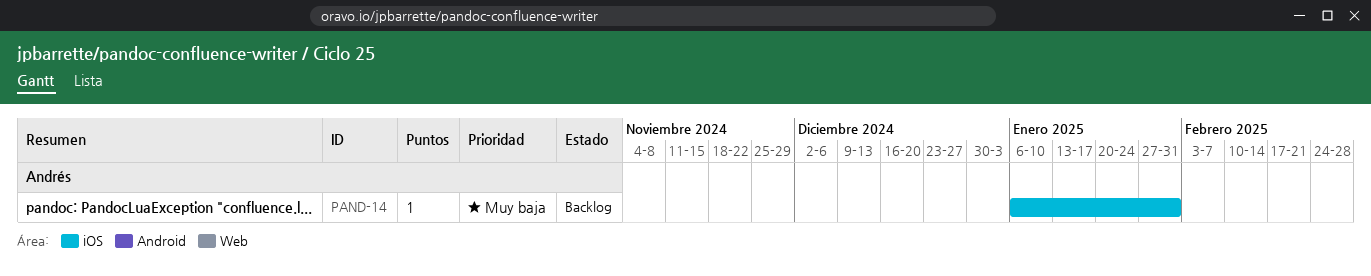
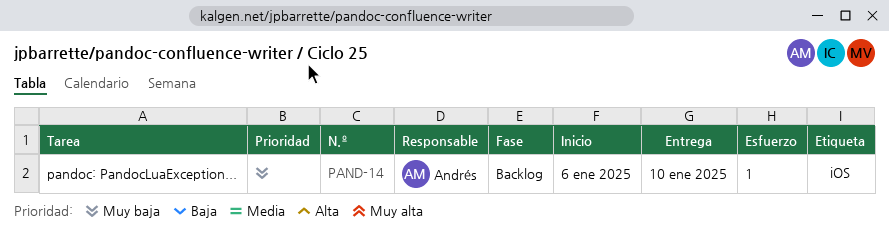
PAND-14, due: Jan 31 -> Jan 10

